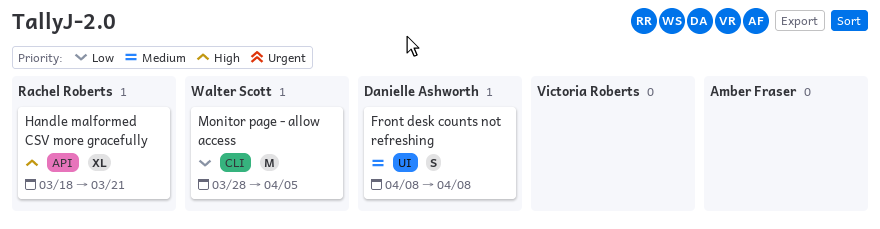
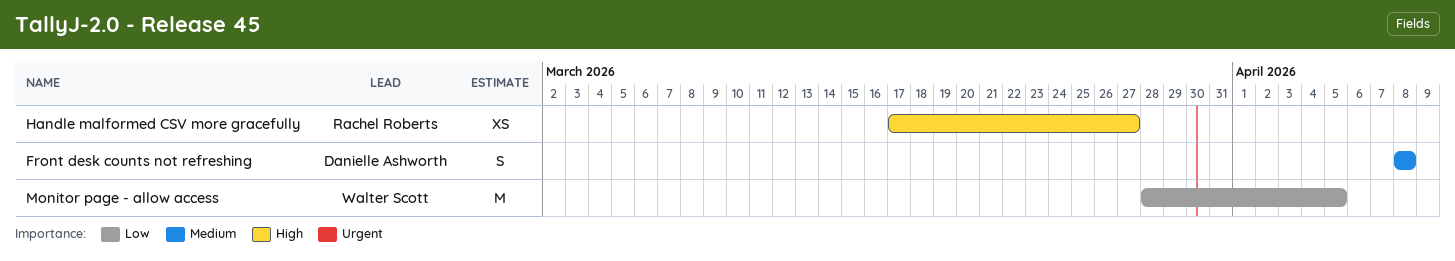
Handle malformed CSV more gracefully, estimate: XL -> XS
Handle malformed CSV more gracefully, start: Mar 18 -> Mar 17
Handle malformed CSV more gracefully, due: Mar 21 -> Mar 27

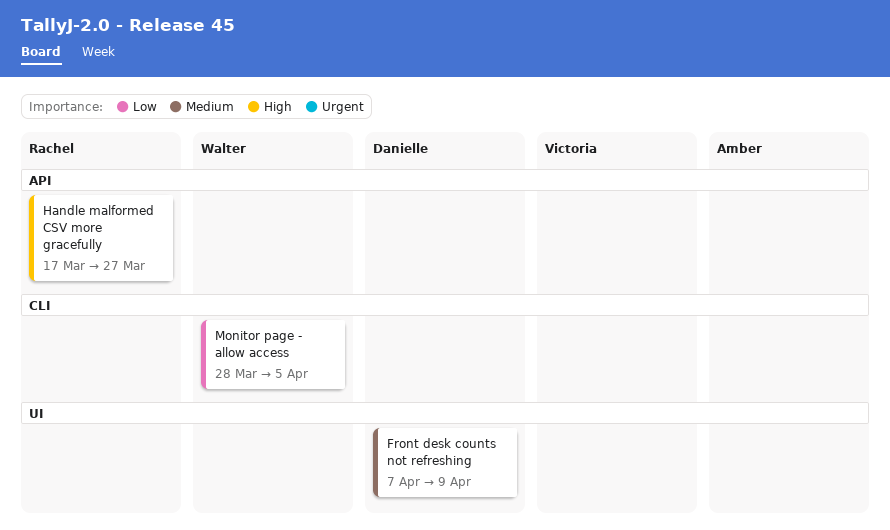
Front desk counts not refreshing, start: Apr 8 -> Apr 7
Front desk counts not refreshing, due: Apr 8 -> Apr 9

